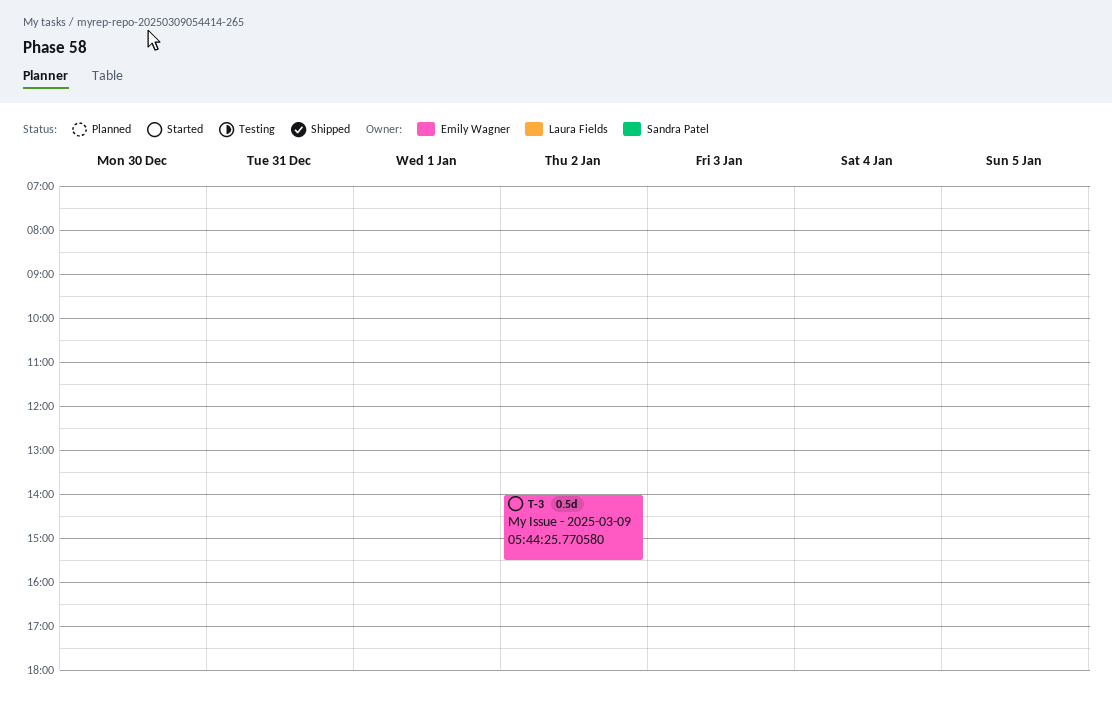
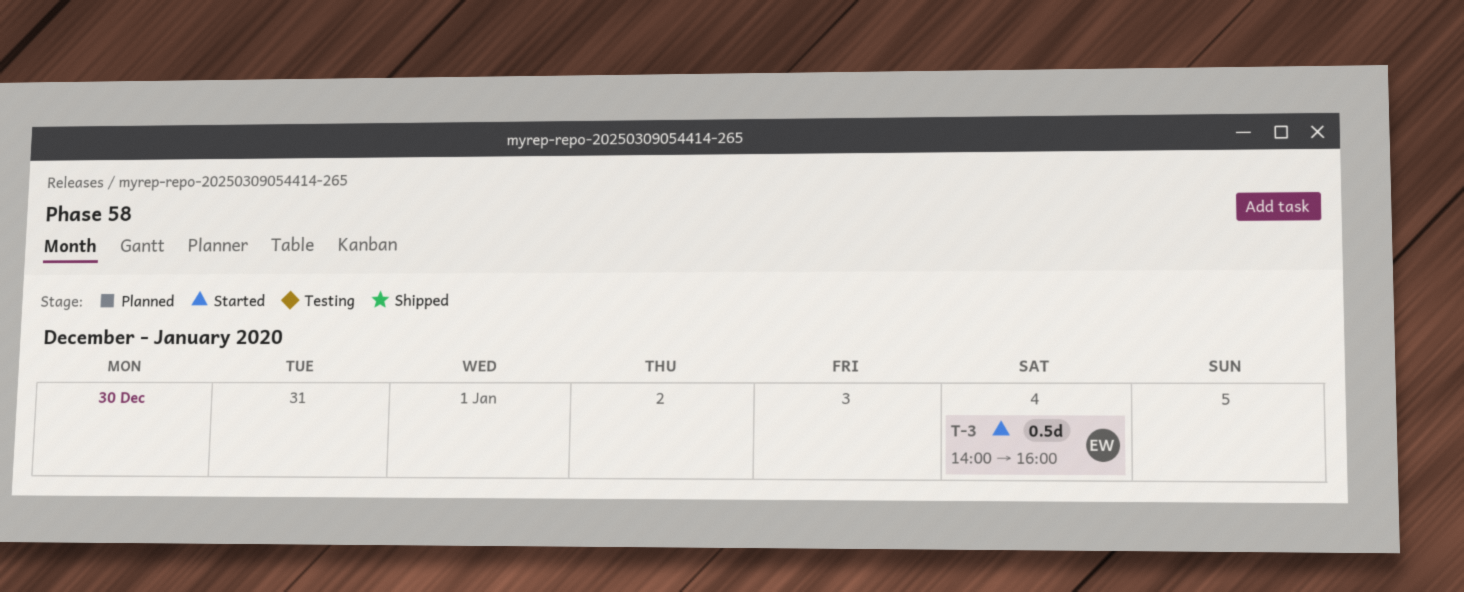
T-3, day: Jan 2 -> Jan 4
T-3, ends: 15:30 -> 16:00

